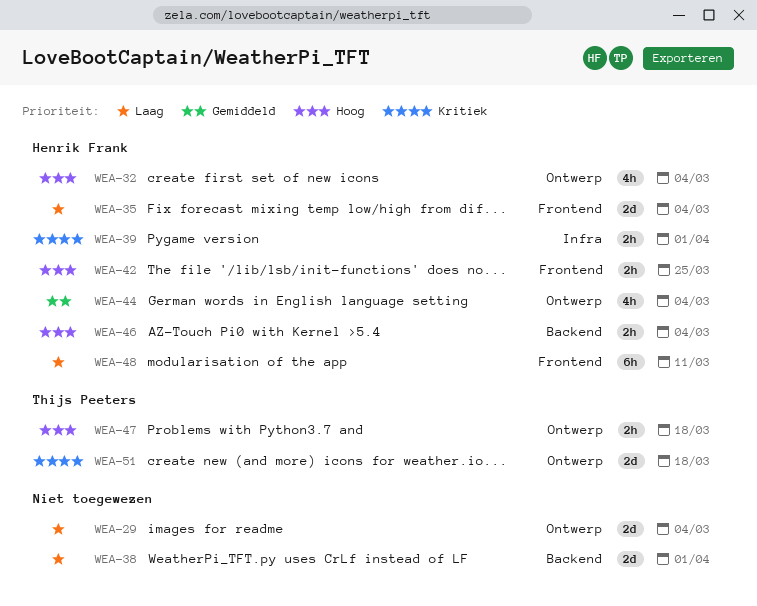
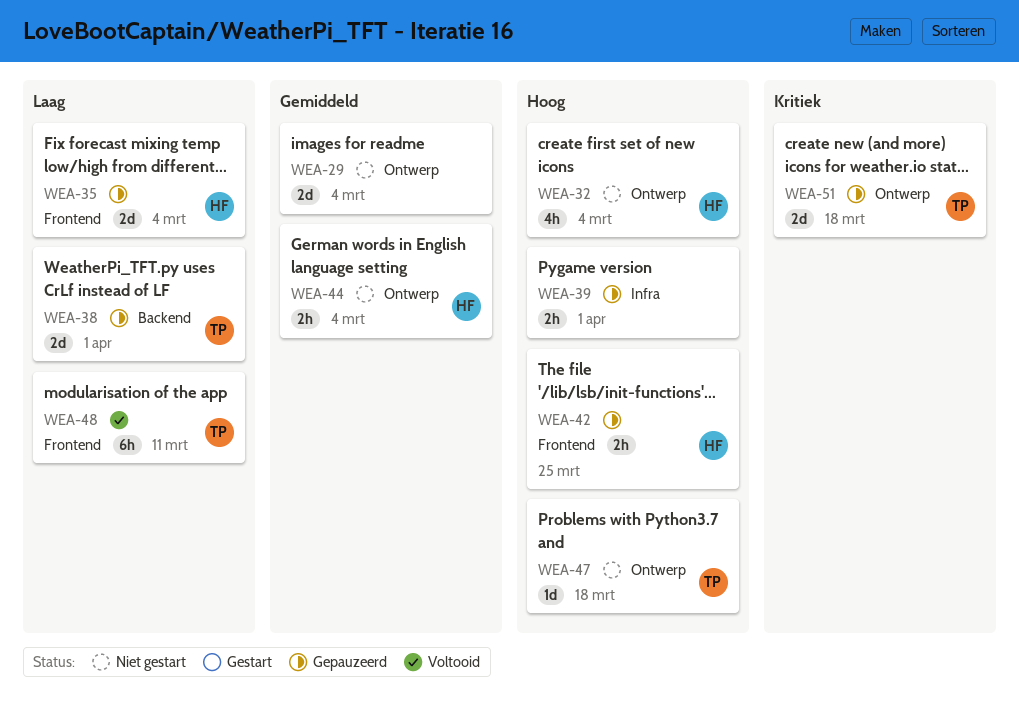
WEA-29, priority: Laag -> Gemiddeld
WEA-38, owner: none -> Thijs Peeters
WEA-39, owner: Henrik Frank -> none
WEA-39, priority: Kritiek -> Hoog
WEA-44, estimate: 4h -> 2h
WEA-46: present -> none
WEA-47, estimate: 2h -> 1d
WEA-48, owner: Henrik Frank -> Thijs Peeters

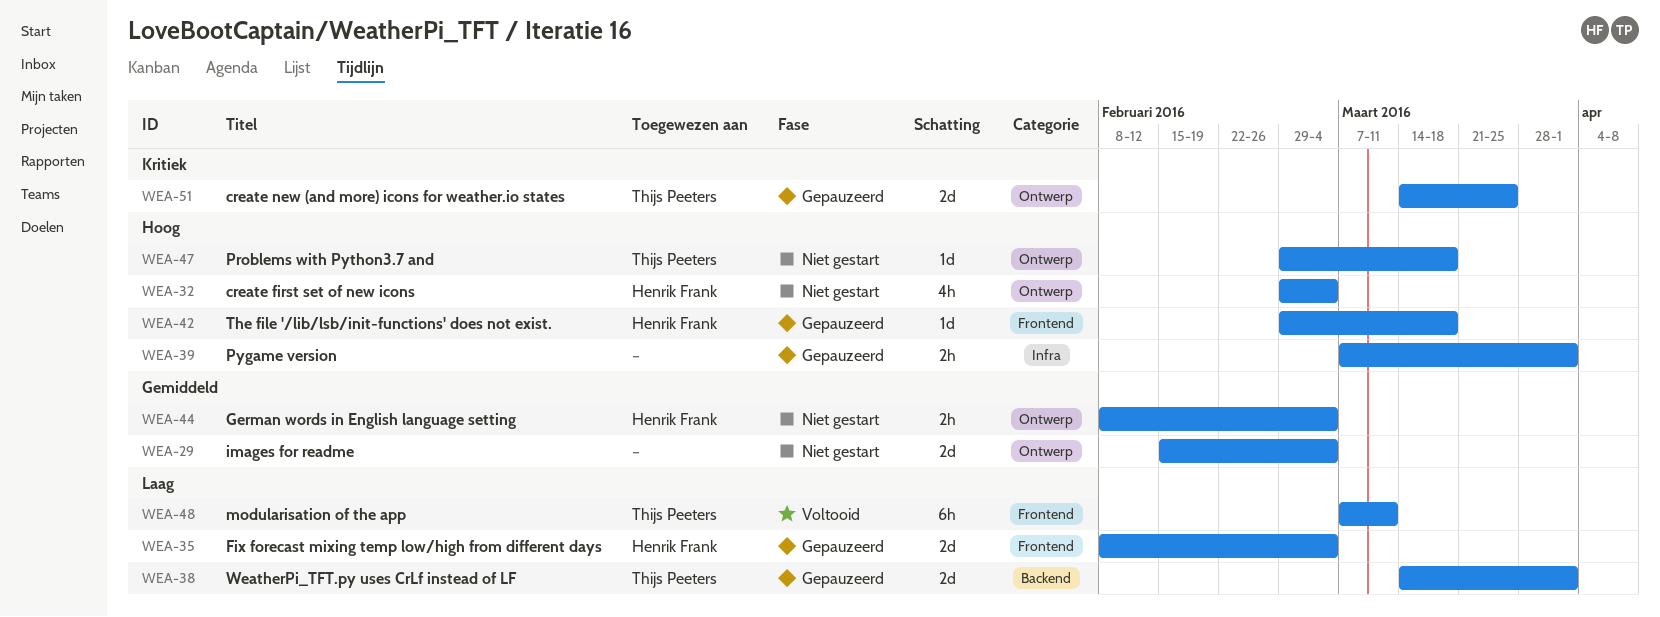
WEA-42, estimate: 2h -> 1d
WEA-42, due: Mar 25 -> Mar 18
WEA-51, due: Mar 18 -> Mar 25

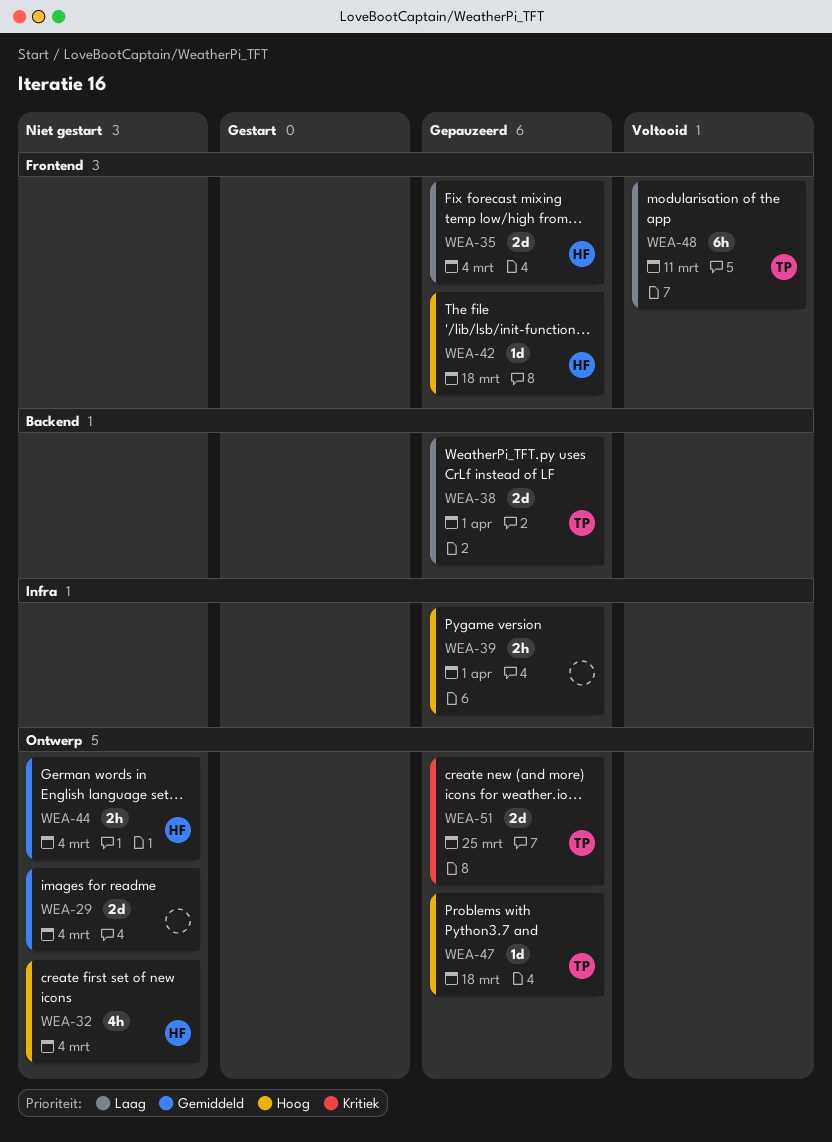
WEA-47, status: Niet gestart -> Gepauzeerd

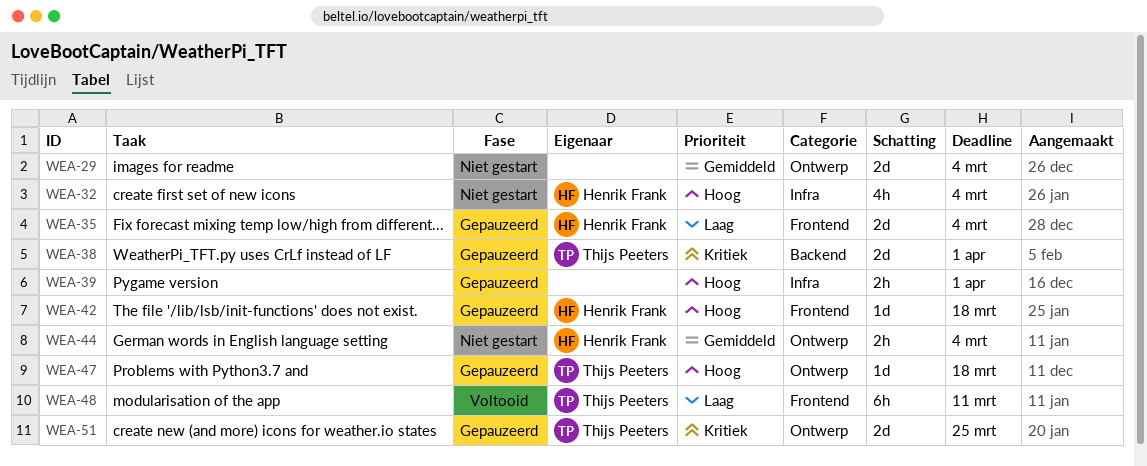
WEA-32, label: Ontwerp -> Infra
WEA-38, priority: Laag -> Kritiek

